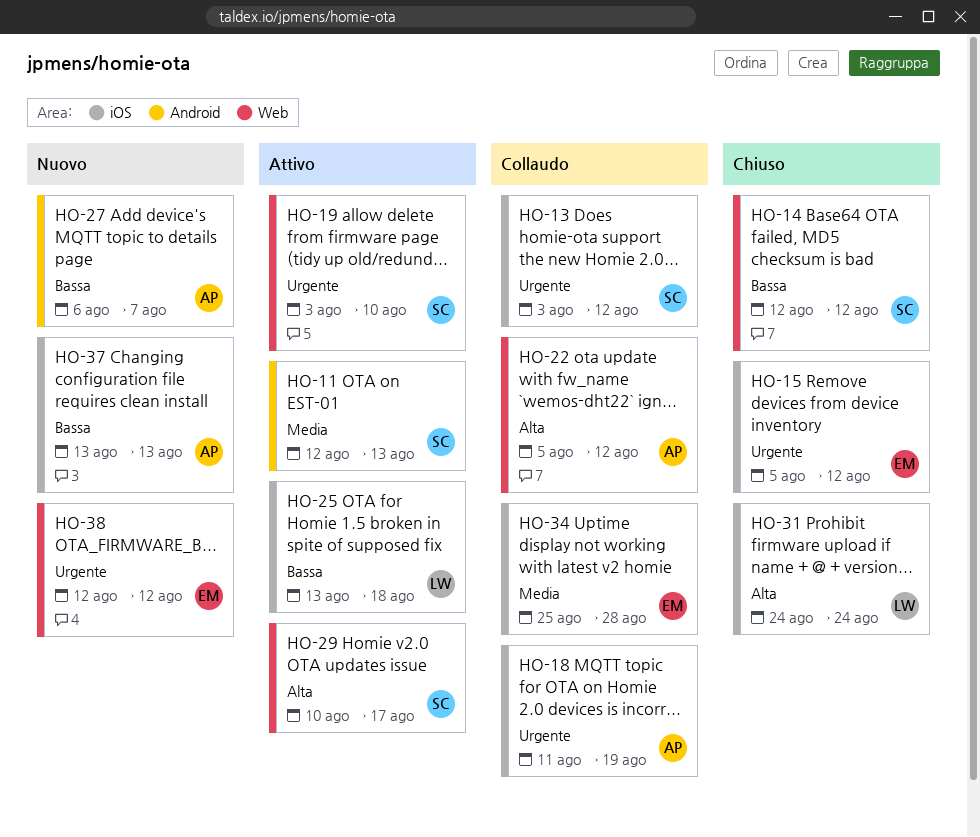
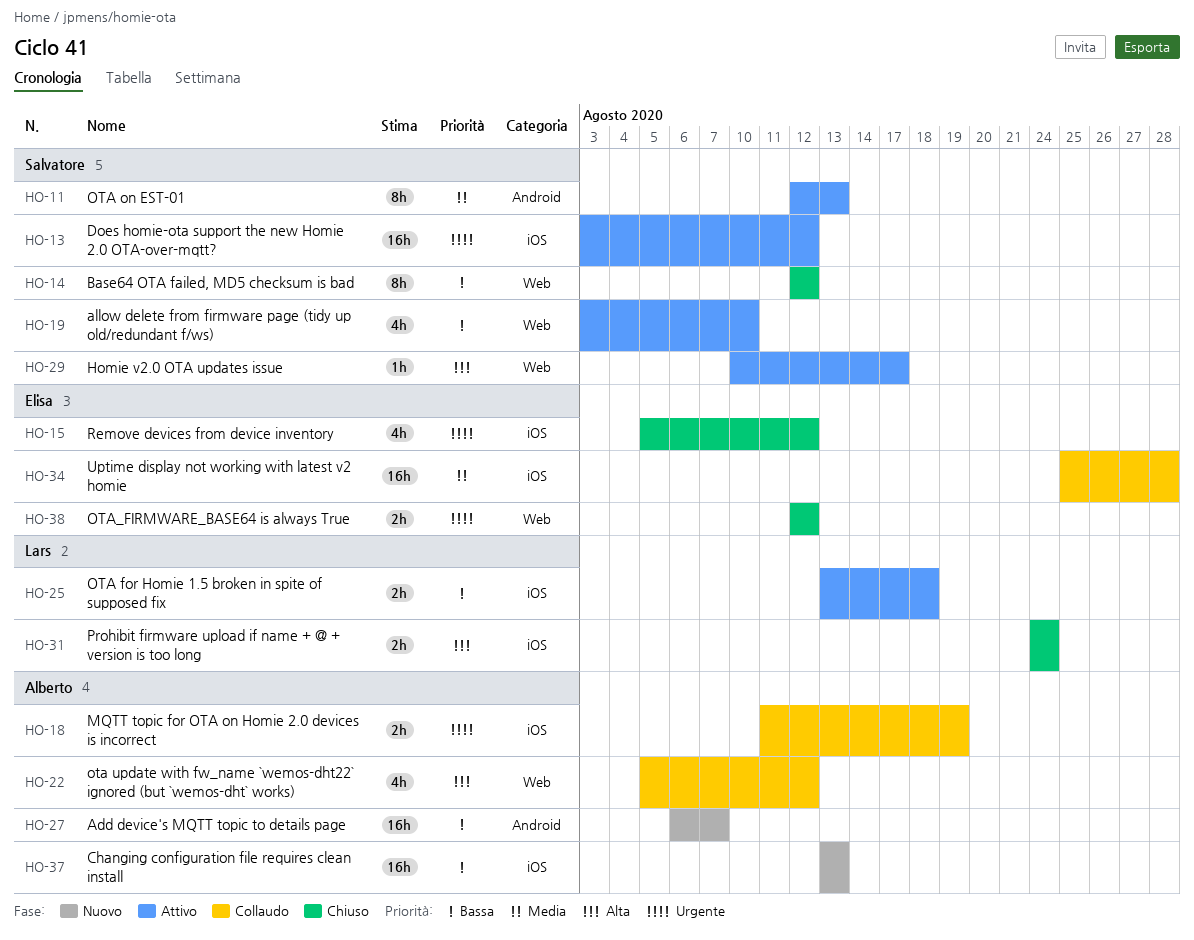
HO-13, status: Collaudo -> Attivo
HO-19, priority: Urgente -> Bassa
HO-38, status: Nuovo -> Chiuso

